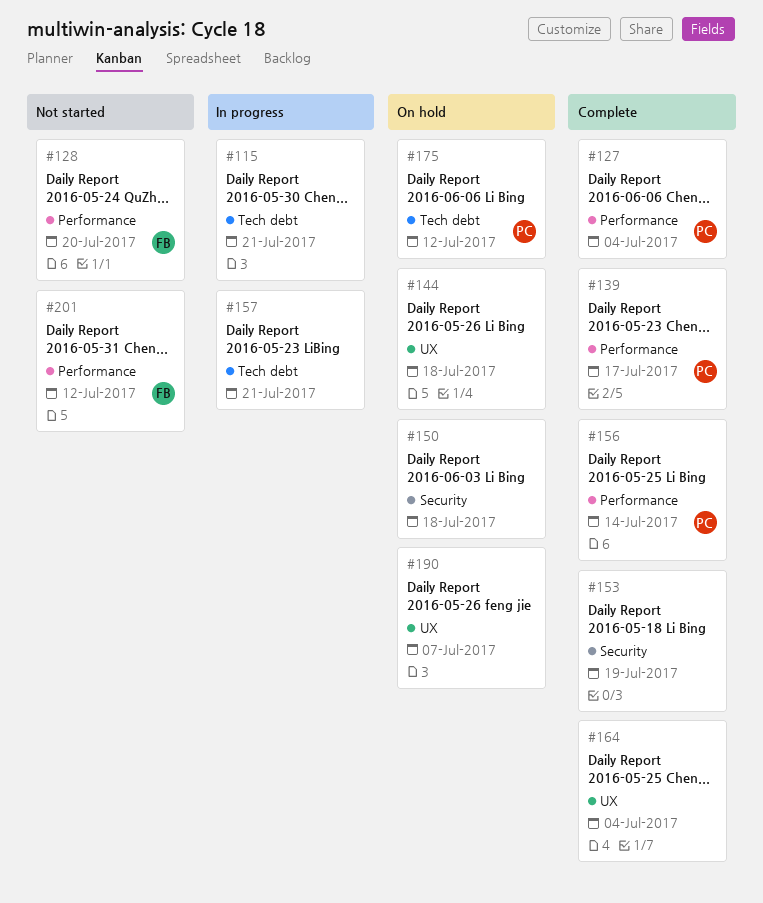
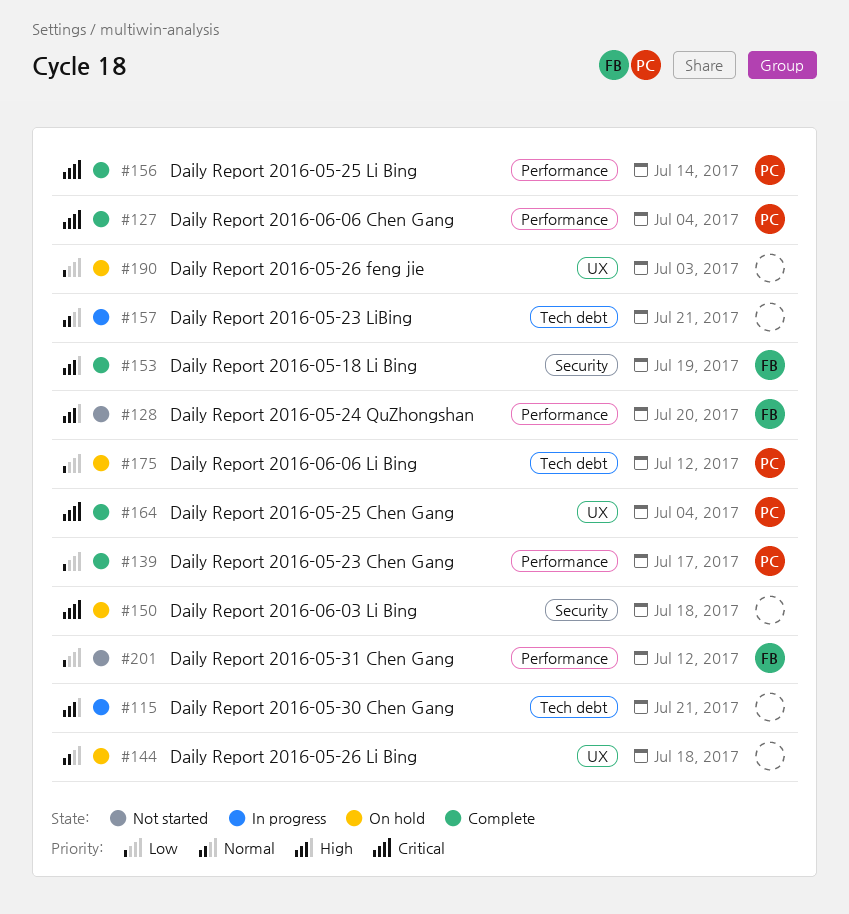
#153, owner: none -> FB
#164, owner: none -> PC
#190, due: Jul 7 -> Jul 3

